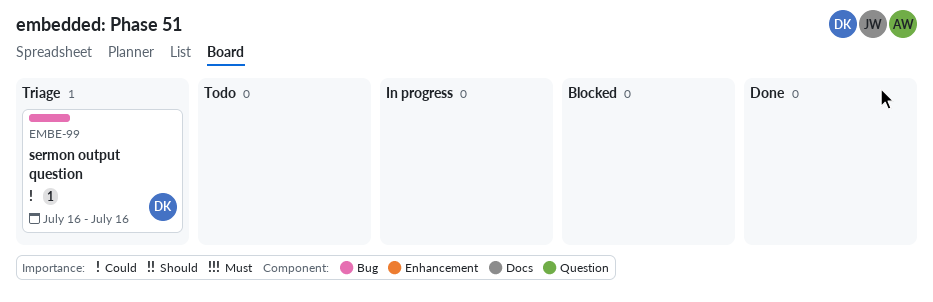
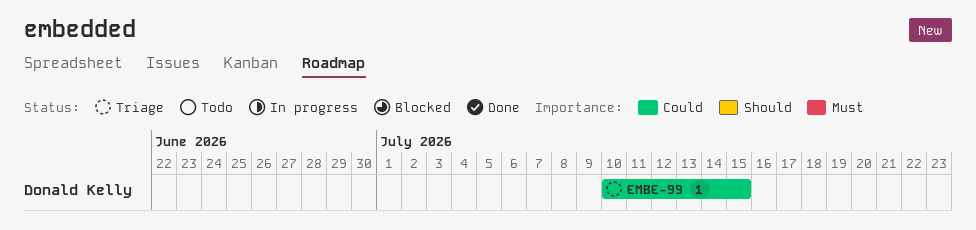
EMBE-99, start: Jul 16 -> Jul 10
EMBE-99, due: Jul 16 -> Jul 15

